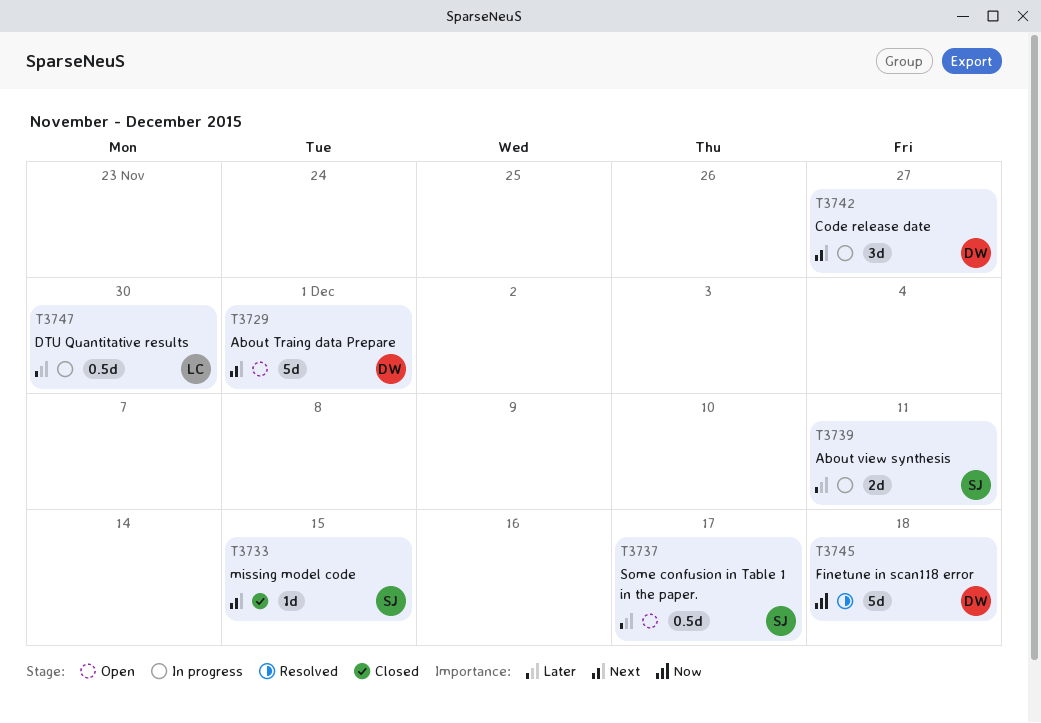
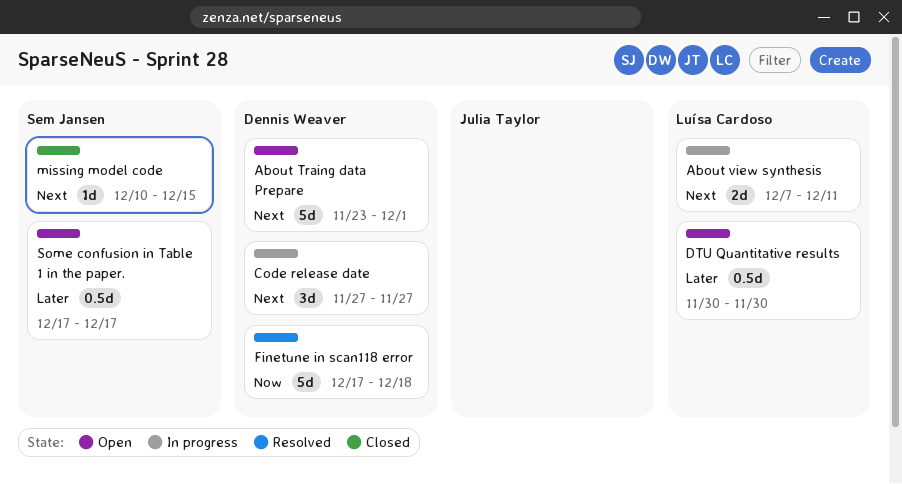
About view synthesis, owner: Sem Jansen -> Luísa Cardoso
About view synthesis, priority: Later -> Next
DTU Quantitative results, status: In progress -> Open

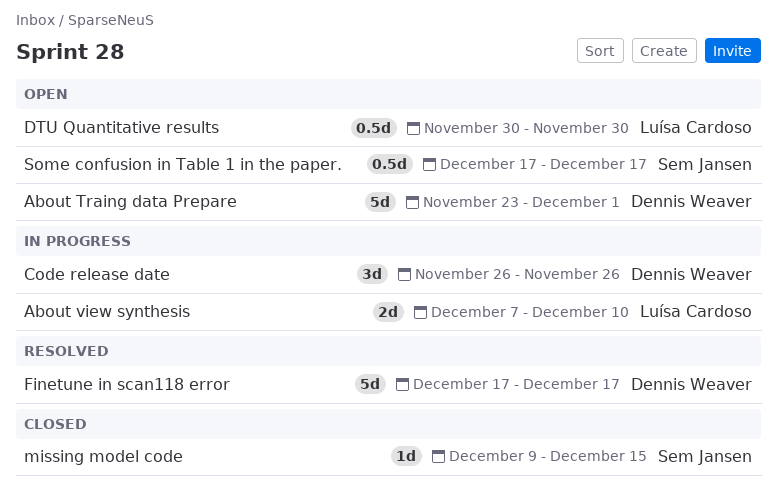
About view synthesis, due: Dec 11 -> Dec 10
Code release date, start: Nov 27 -> Nov 26
Code release date, due: Nov 27 -> Nov 26
Finetune in scan118 error, due: Dec 18 -> Dec 17
missing model code, start: Dec 10 -> Dec 9

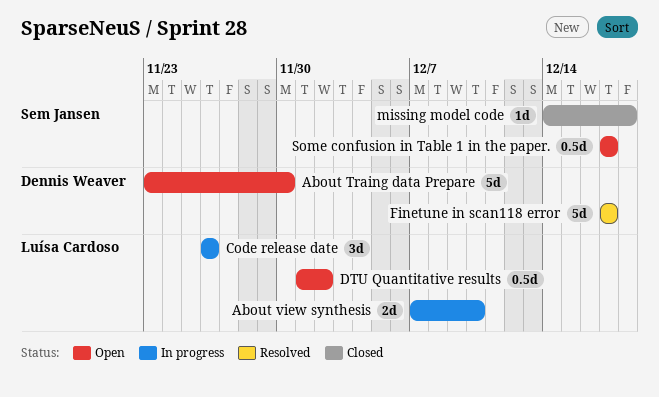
About Traing data Prepare, due: Dec 1 -> Nov 30
Code release date, owner: Dennis Weaver -> Luísa Cardoso
DTU Quantitative results, start: Nov 30 -> Dec 1
DTU Quantitative results, due: Nov 30 -> Dec 2
missing model code, start: Dec 9 -> Dec 14
missing model code, due: Dec 15 -> Dec 18

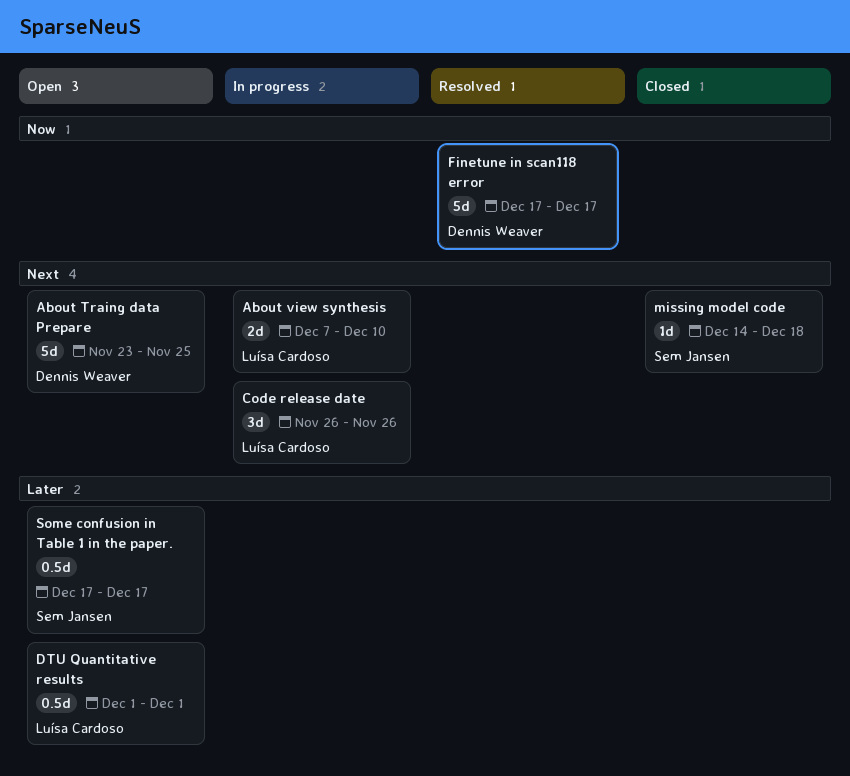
About Traing data Prepare, due: Nov 30 -> Nov 25
DTU Quantitative results, due: Dec 2 -> Dec 1

